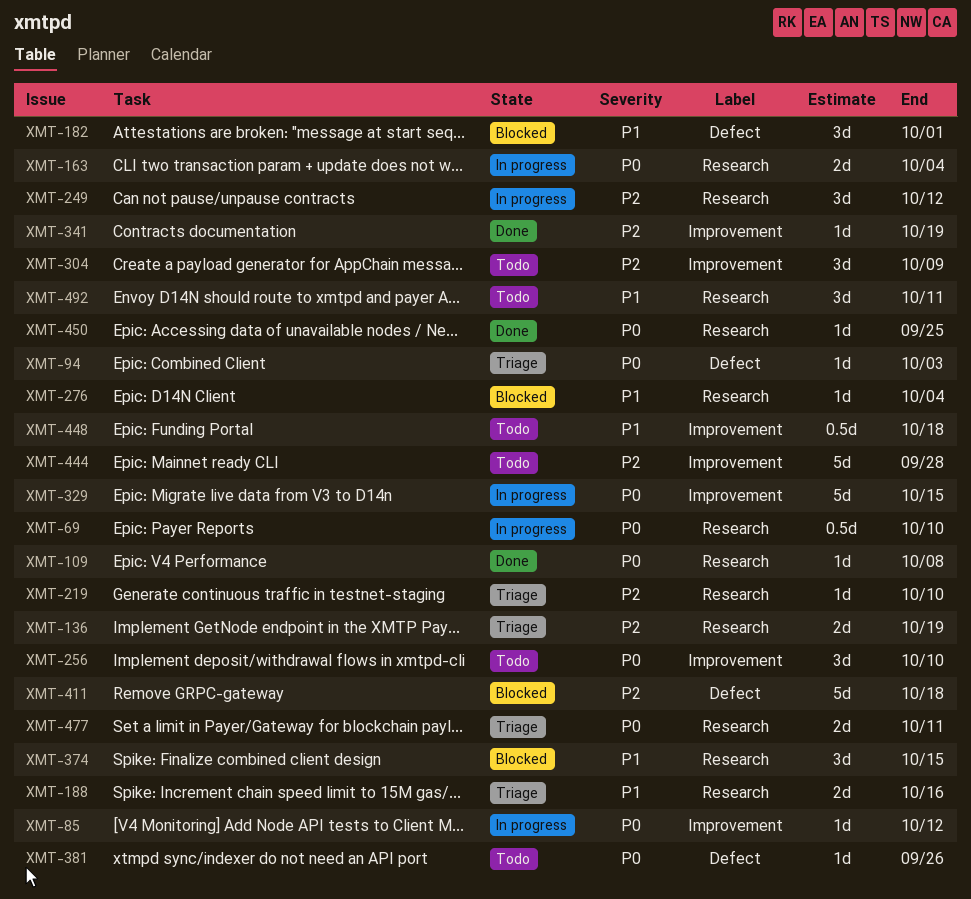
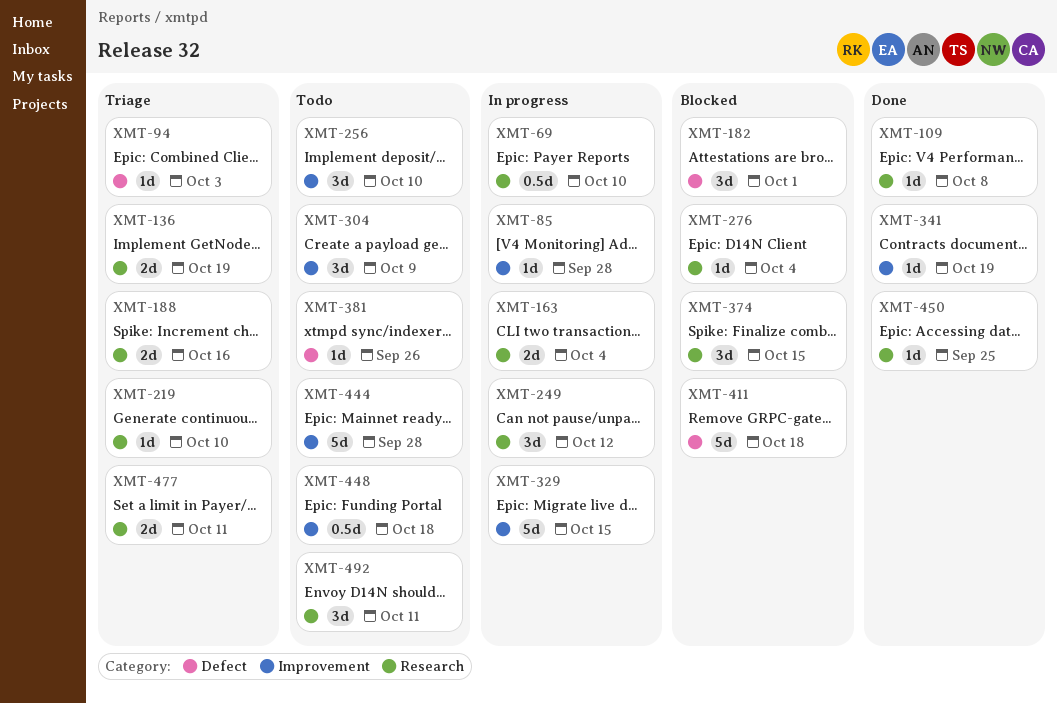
XMT-85, due: Oct 12 -> Sep 28

